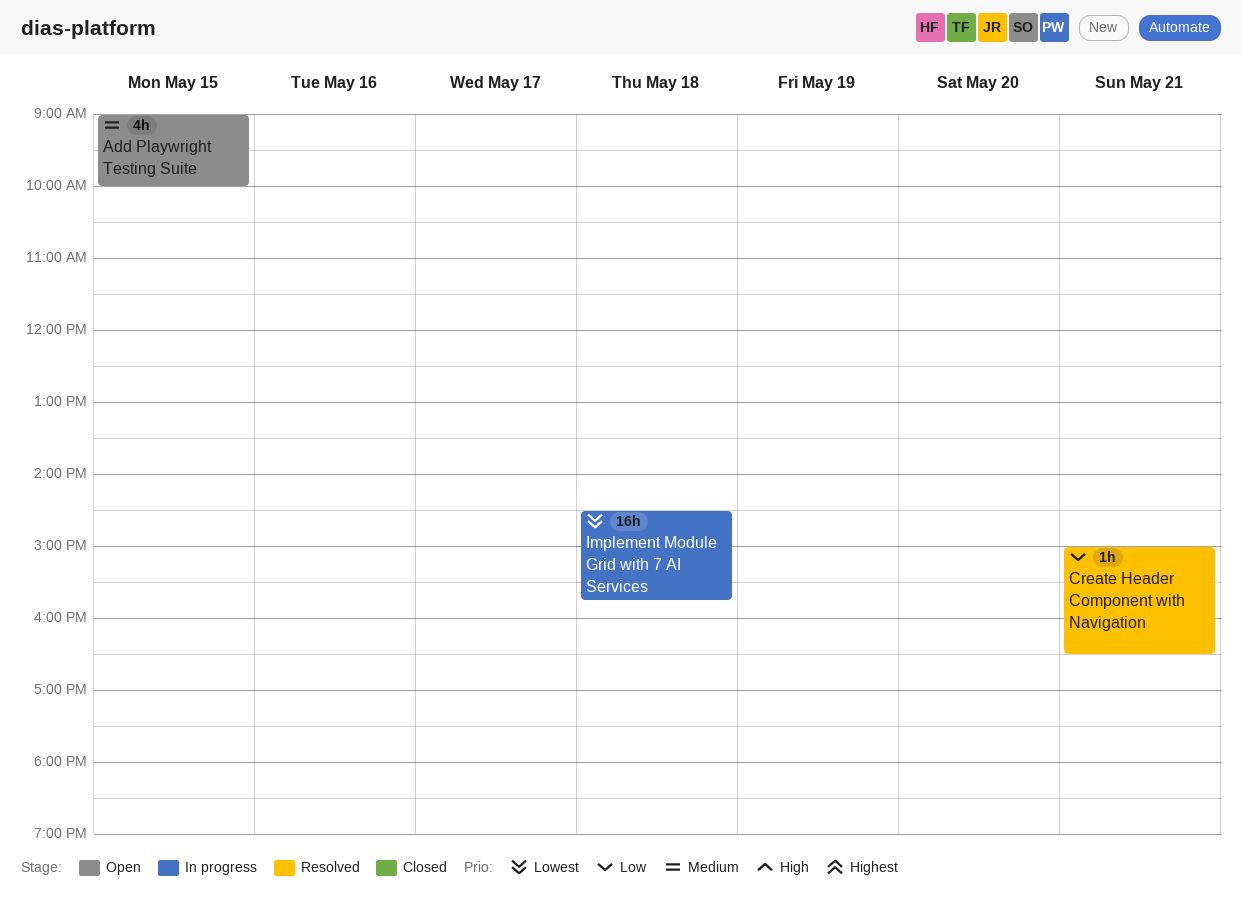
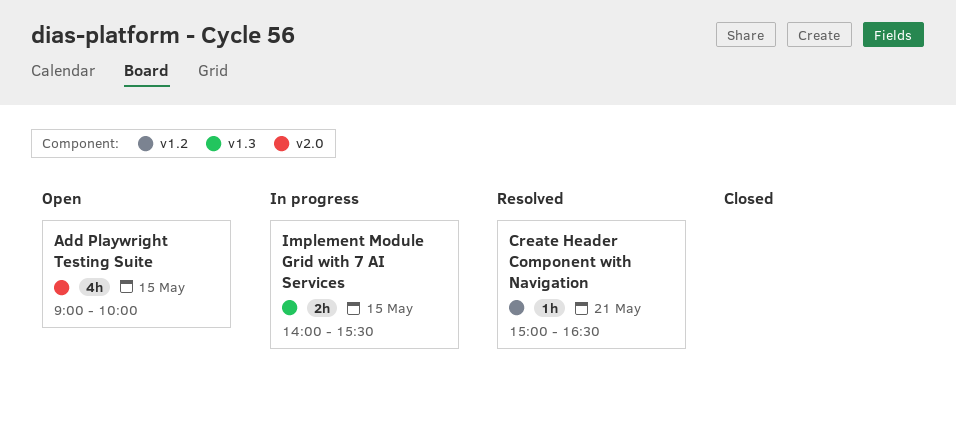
Implement Module Grid with 7 AI Services, estimate: 16h -> 2h
Implement Module Grid with 7 AI Services, day: May 18 -> May 15
Implement Module Grid with 7 AI Services, begins: 14:30 -> 14:00
Implement Module Grid with 7 AI Services, ends: 15:45 -> 15:30

